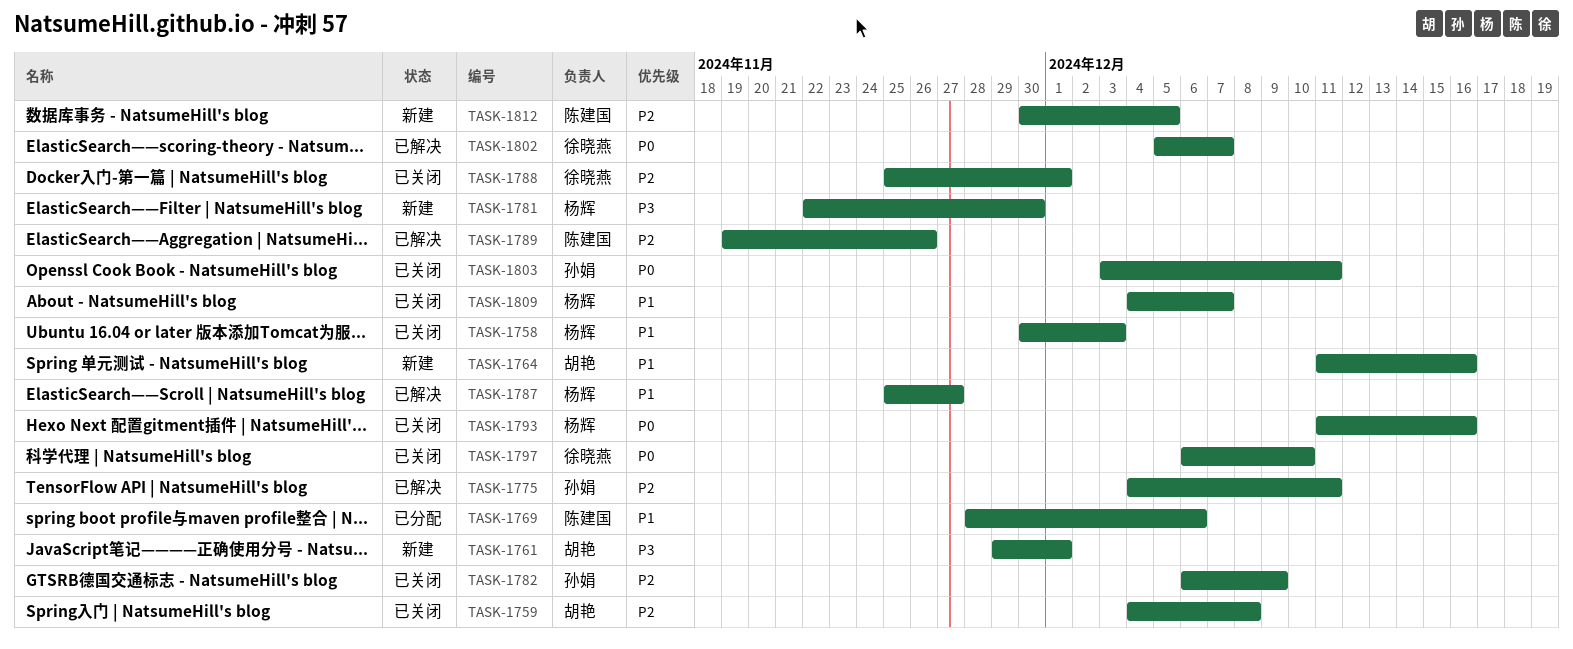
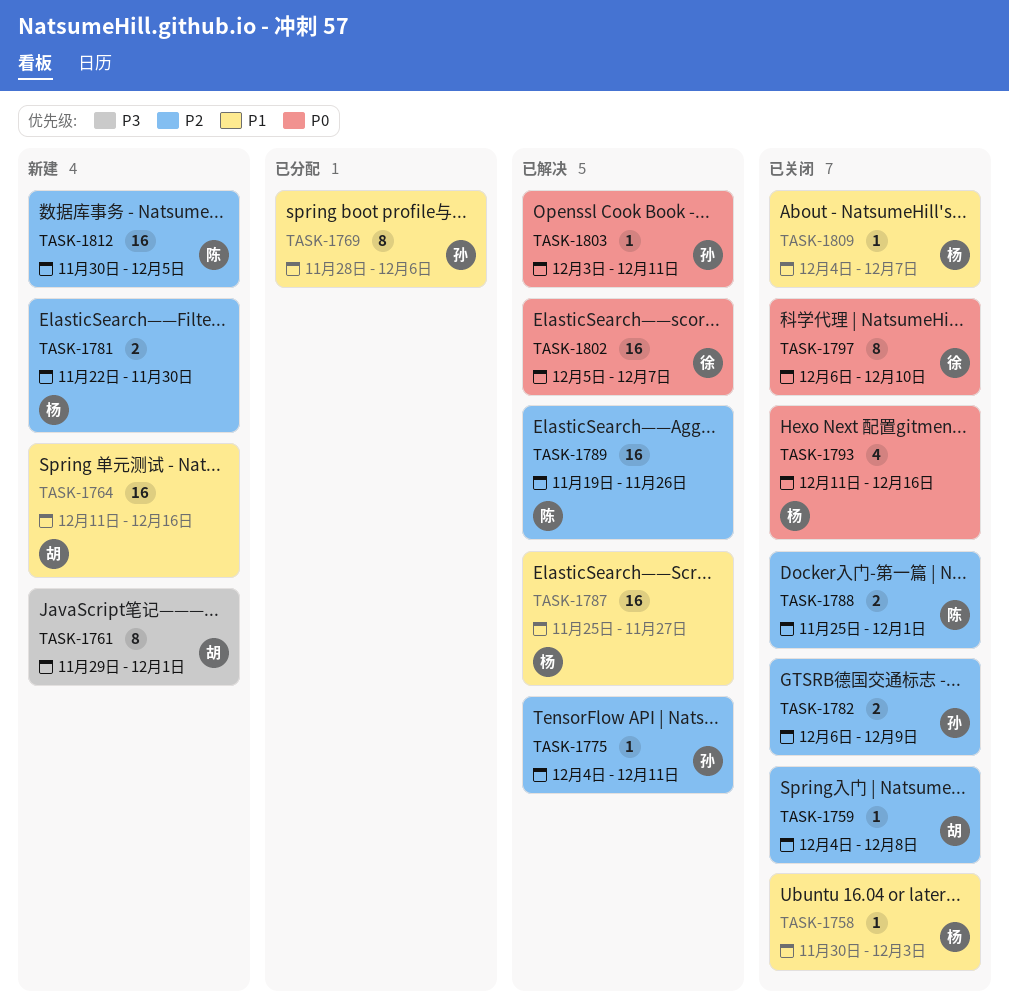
TASK-1769, owner: 陈建国 -> 孙娟
TASK-1781, priority: P3 -> P2
TASK-1788, owner: 徐晓燕 -> 陈建国
TASK-1803, status: 已关闭 -> 已解决

